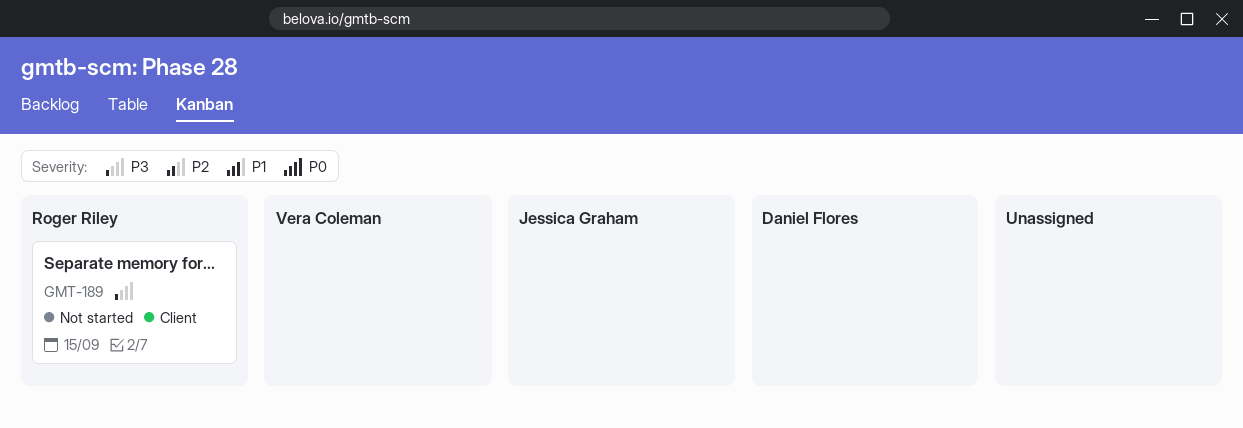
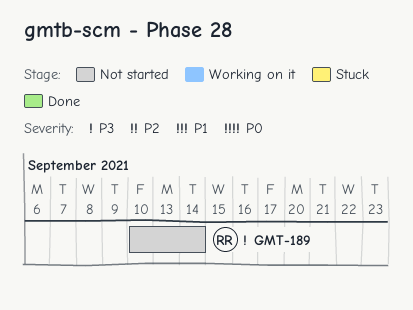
GMT-189, due: Sep 15 -> Sep 14

